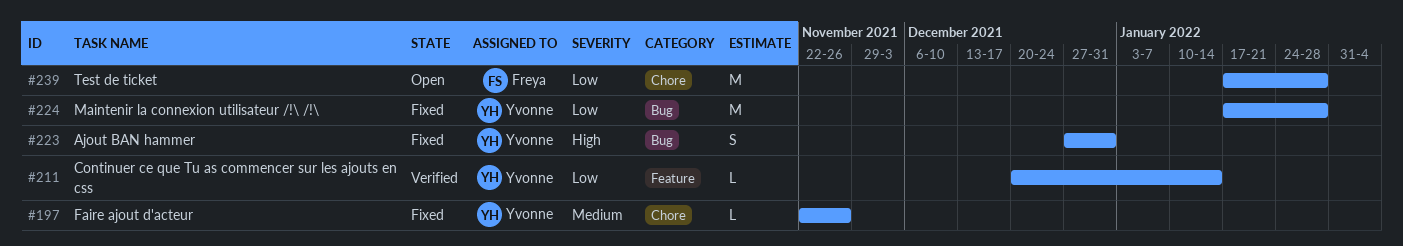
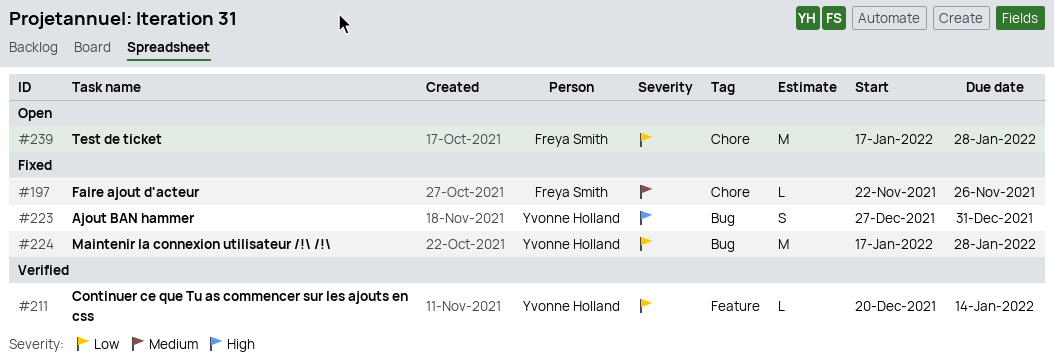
#197, owner: Yvonne Holland -> Freya Smith

